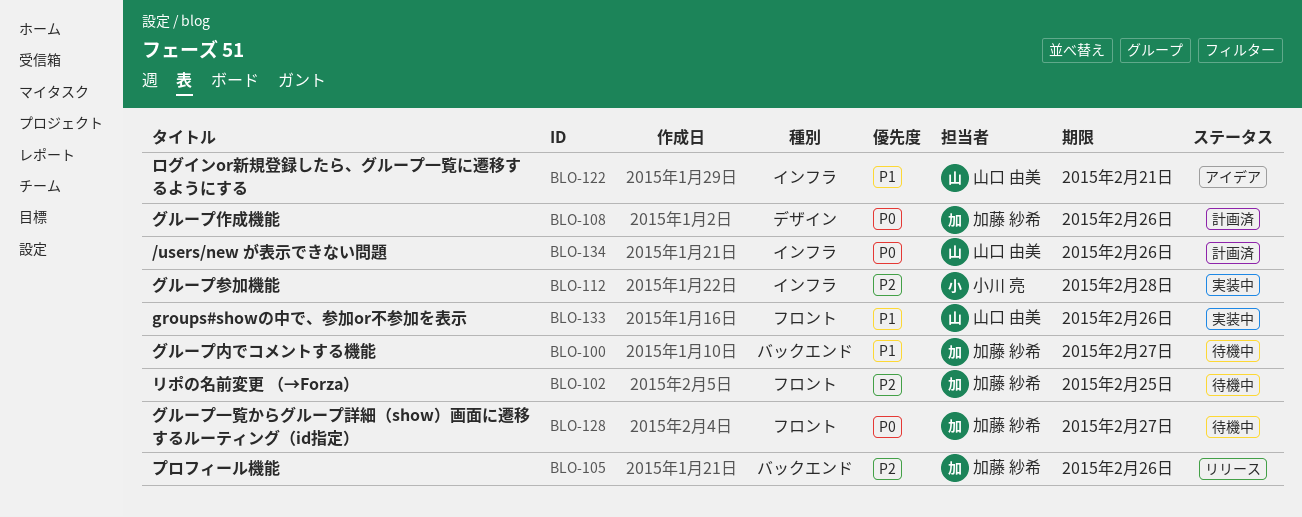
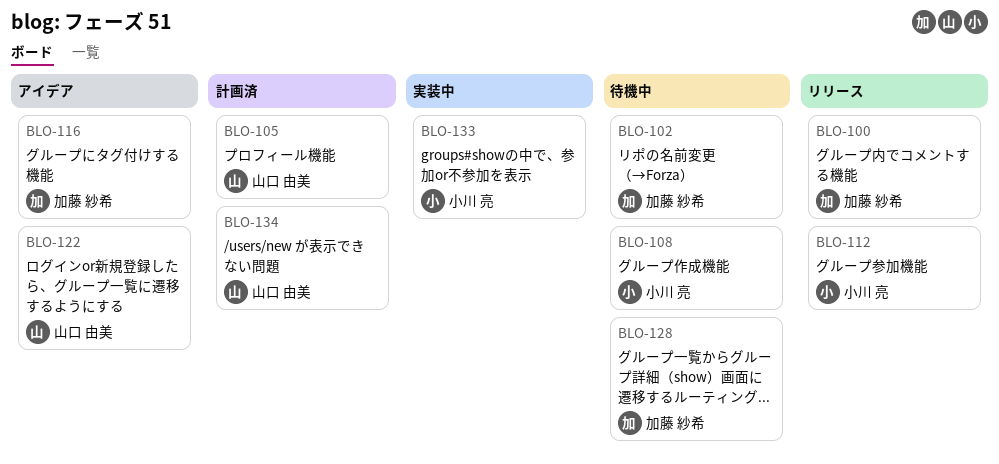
BLO-100, status: 待機中 -> リリース
BLO-105, status: リリース -> 計画済
BLO-105, owner: 加藤 紗希 -> 山口 由美
BLO-108, status: 計画済 -> 待機中
BLO-108, owner: 加藤 紗希 -> 小川 亮
BLO-112, status: 実装中 -> リリース
BLO-116: none -> present
BLO-133, owner: 山口 由美 -> 小川 亮

